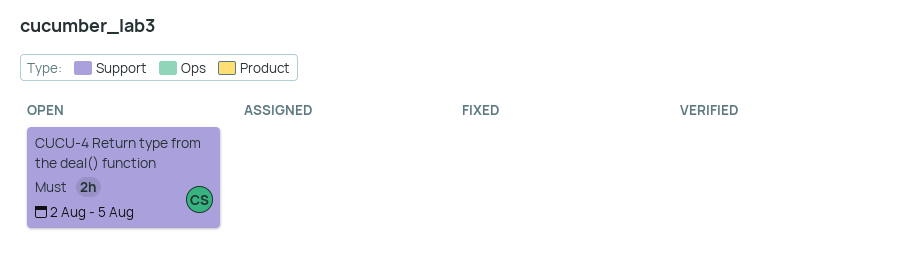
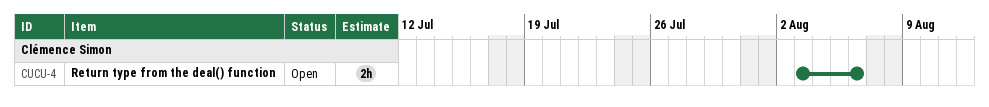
CUCU-4, start: Aug 2 -> Aug 3
CUCU-4, due: Aug 5 -> Aug 6

